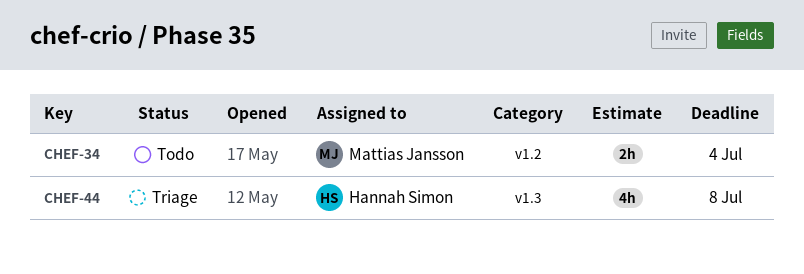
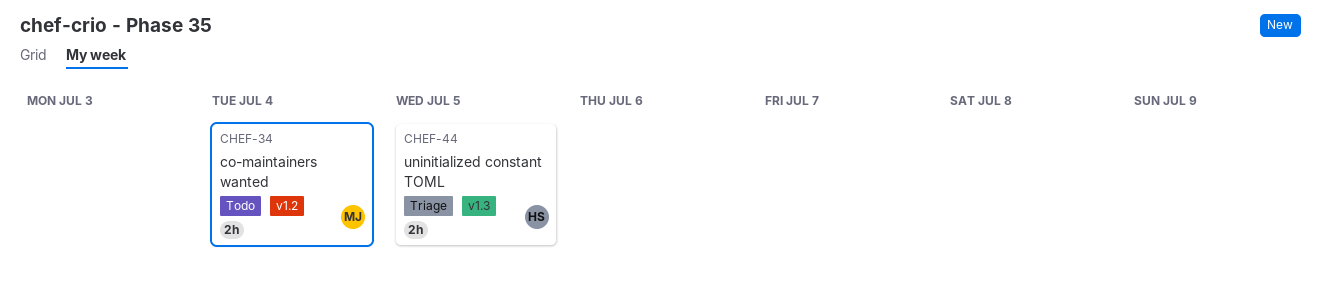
CHEF-44, estimate: 4h -> 2h
CHEF-44, due: Jul 8 -> Jul 5

